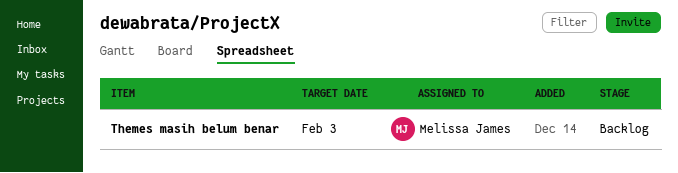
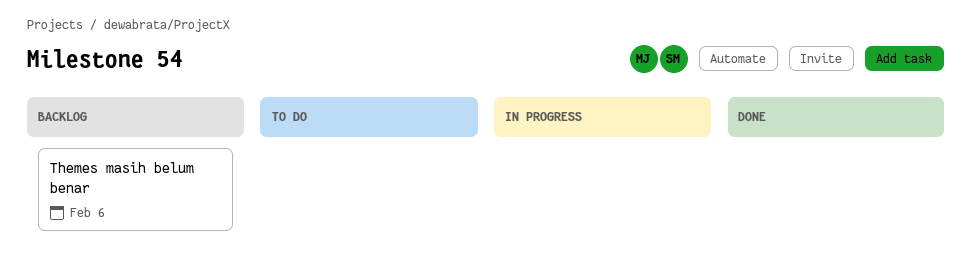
Themes masih belum benar, due: Feb 3 -> Feb 6

